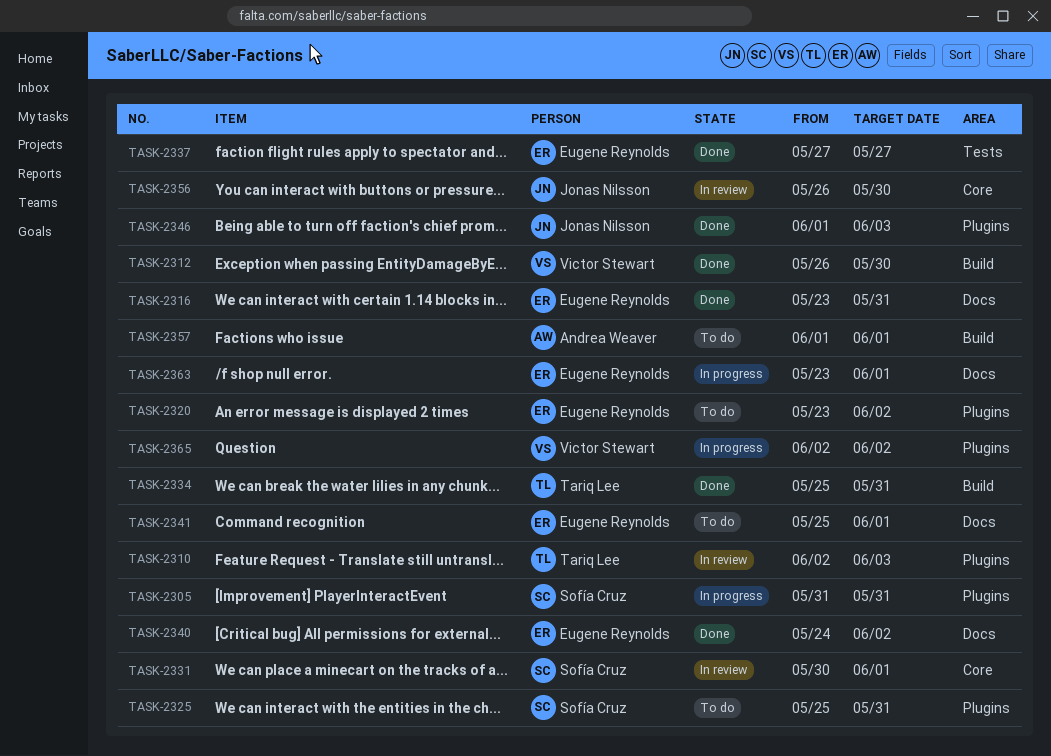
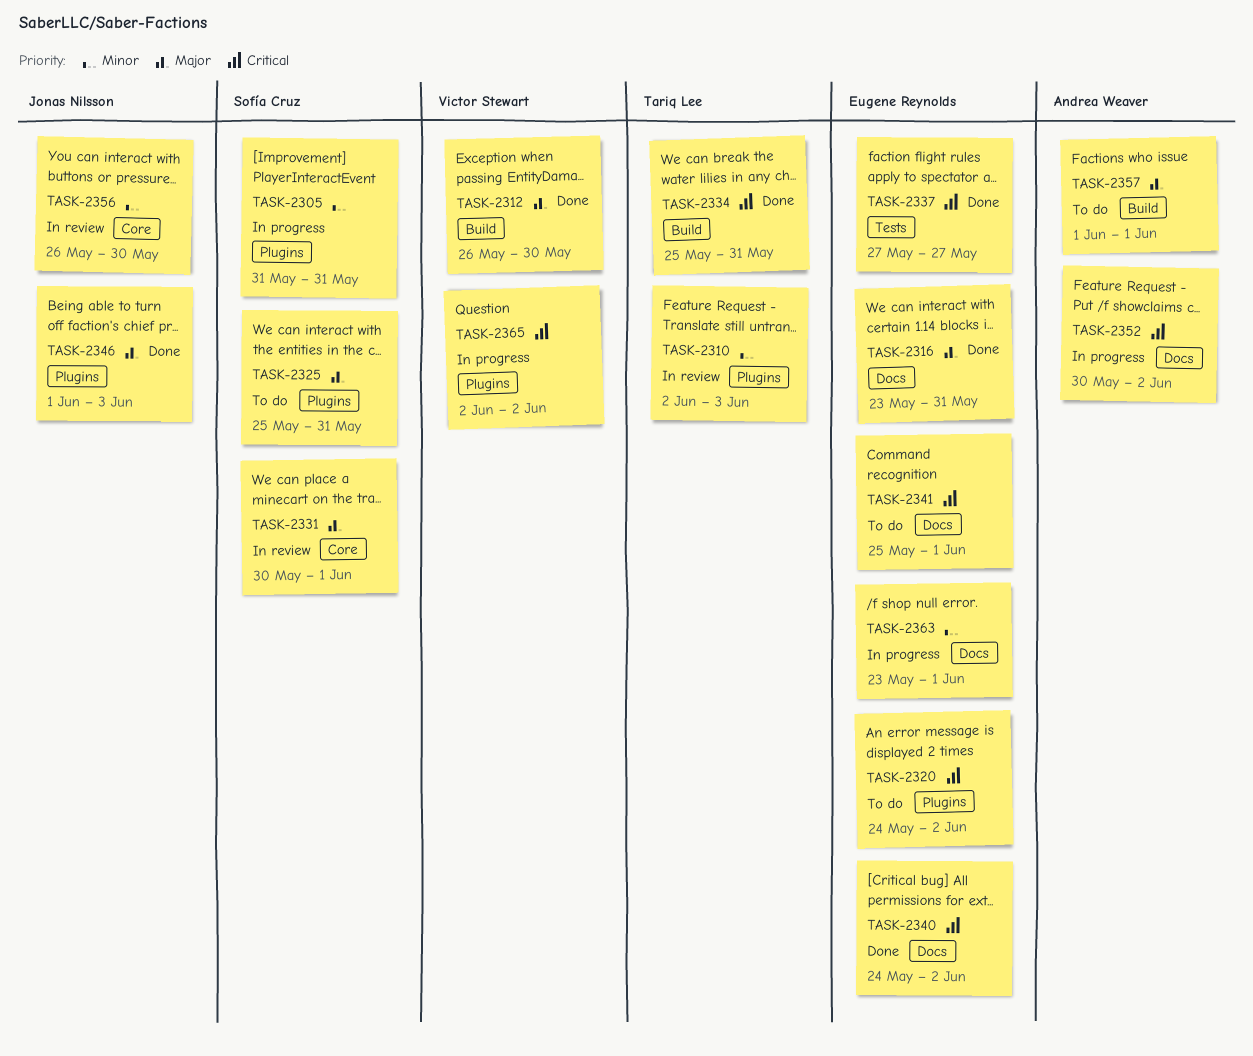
TASK-2320, start: May 23 -> May 24
TASK-2352: none -> present

